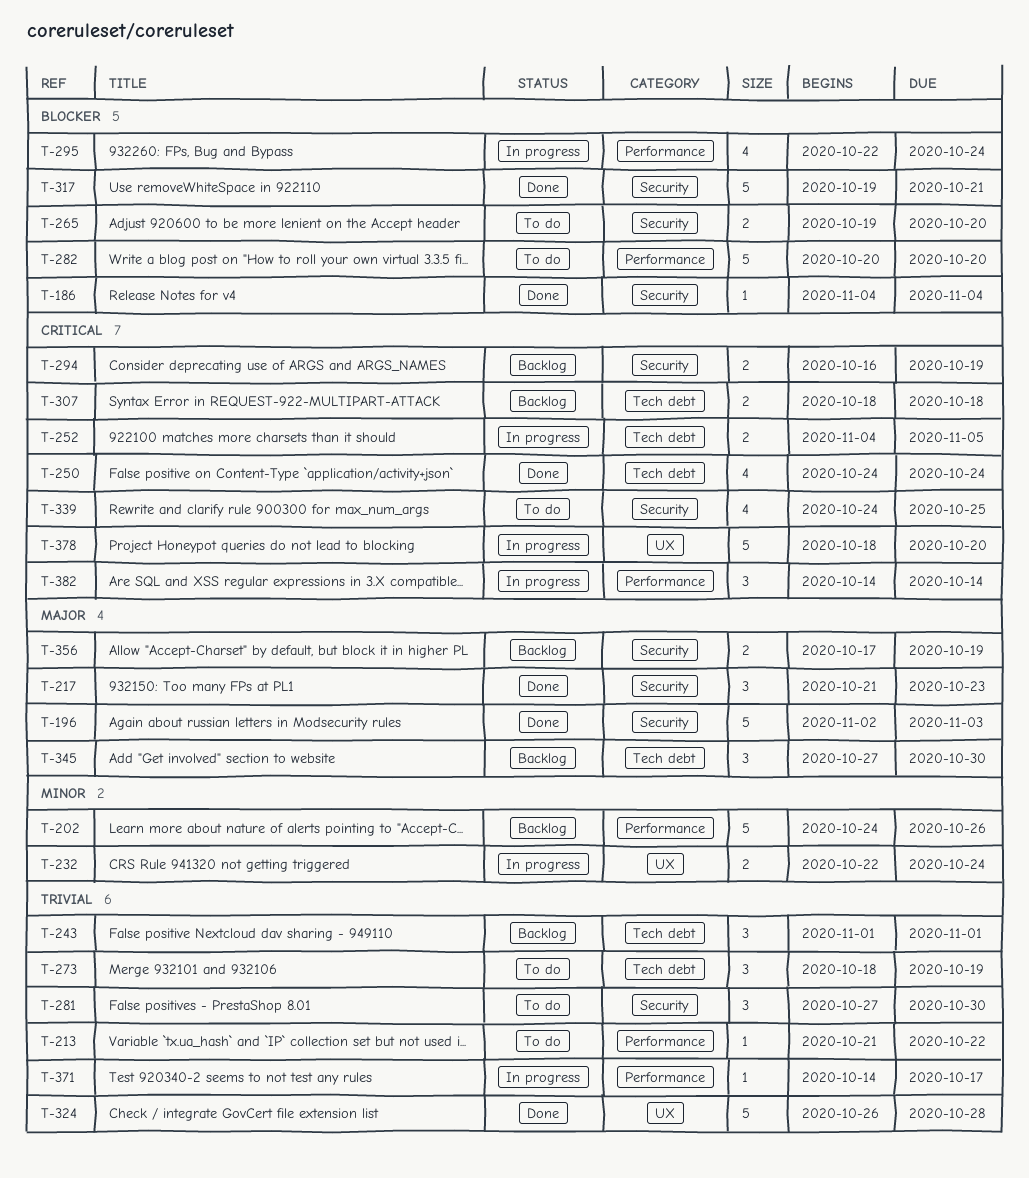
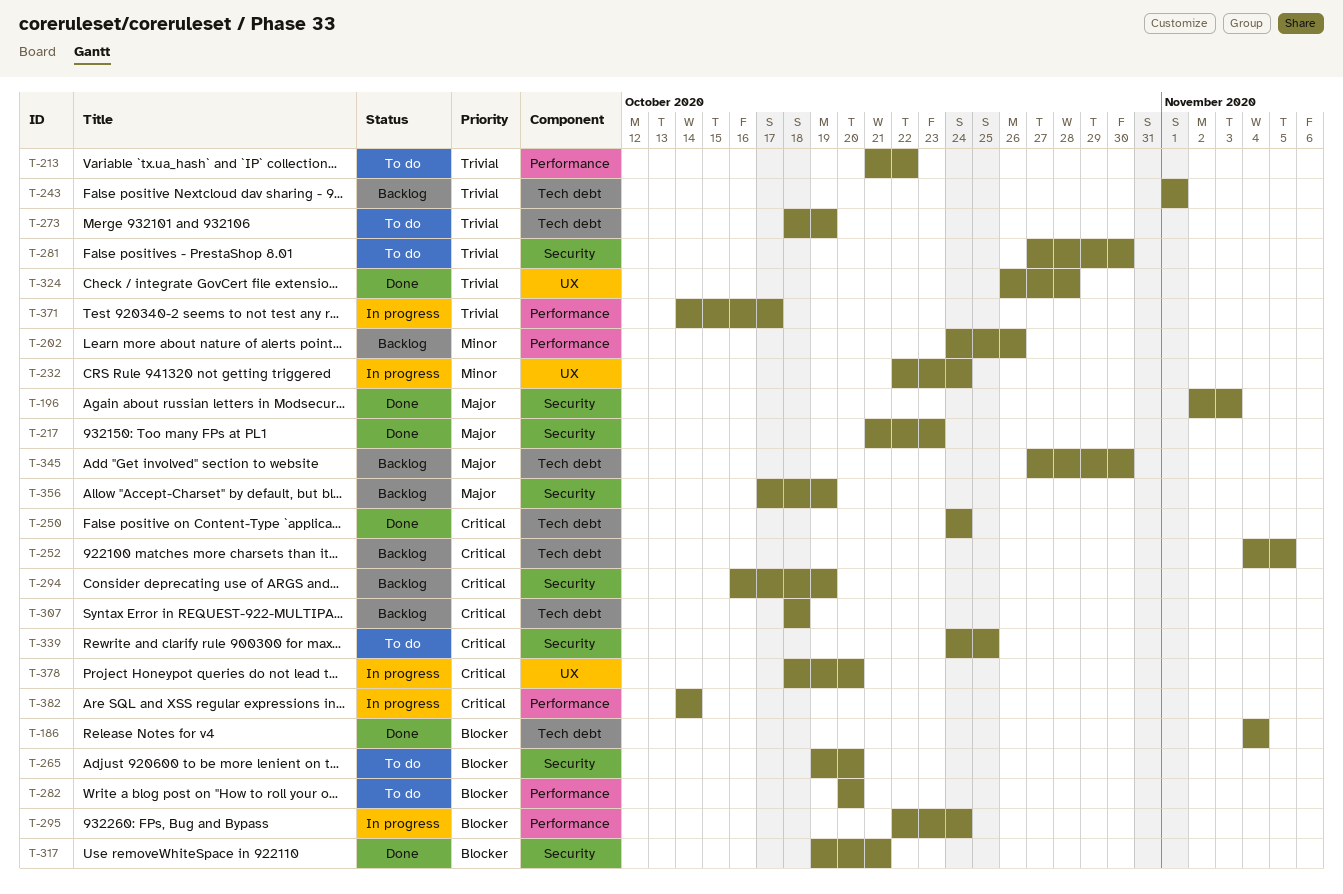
T-186, label: Security -> Tech debt
T-252, status: In progress -> Backlog

